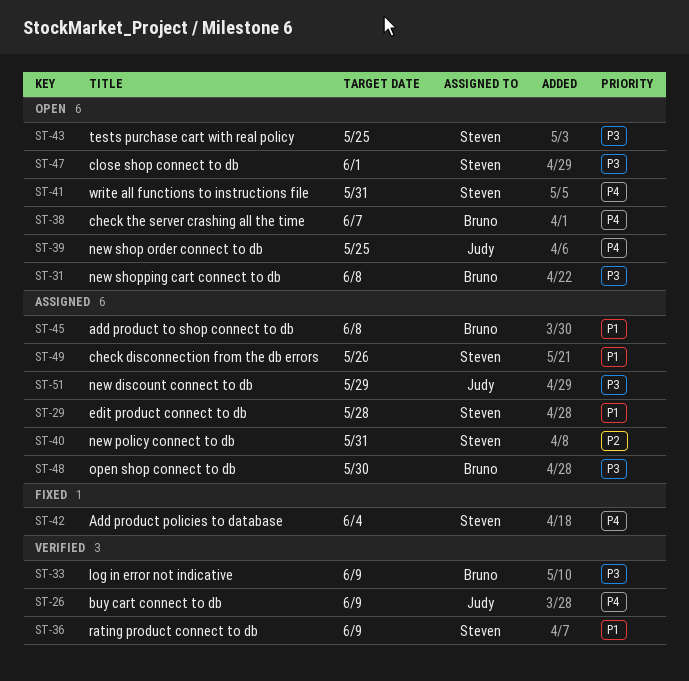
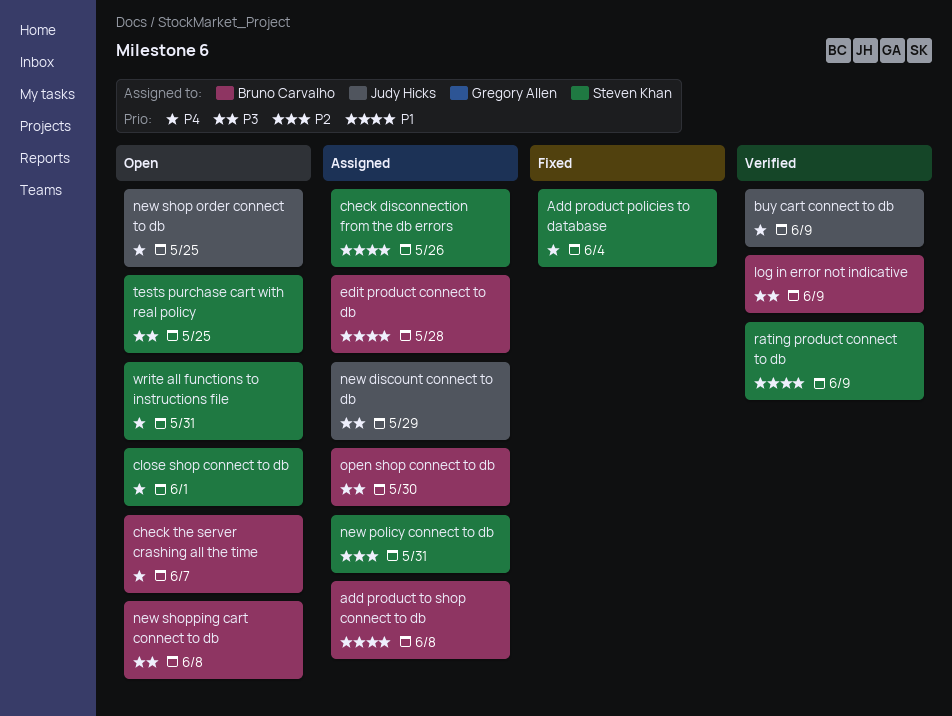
close shop connect to db, priority: P3 -> P4
edit product connect to db, owner: Steven Khan -> Bruno Carvalho

